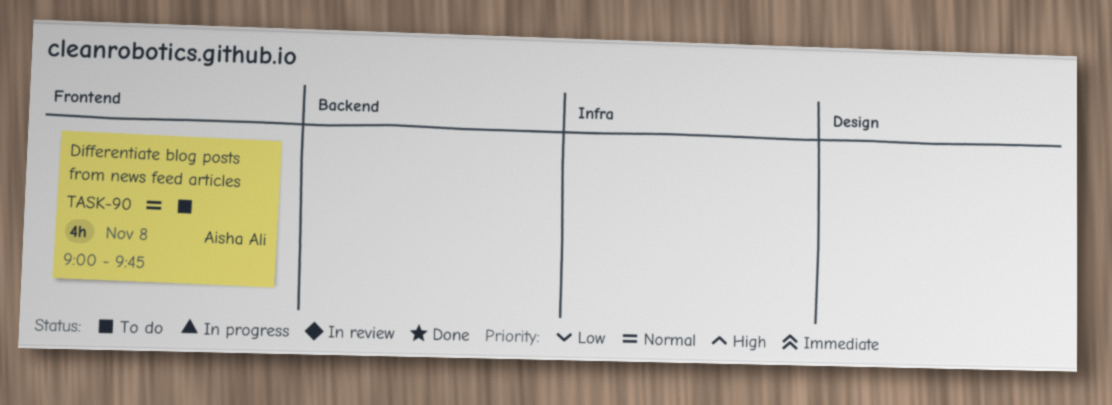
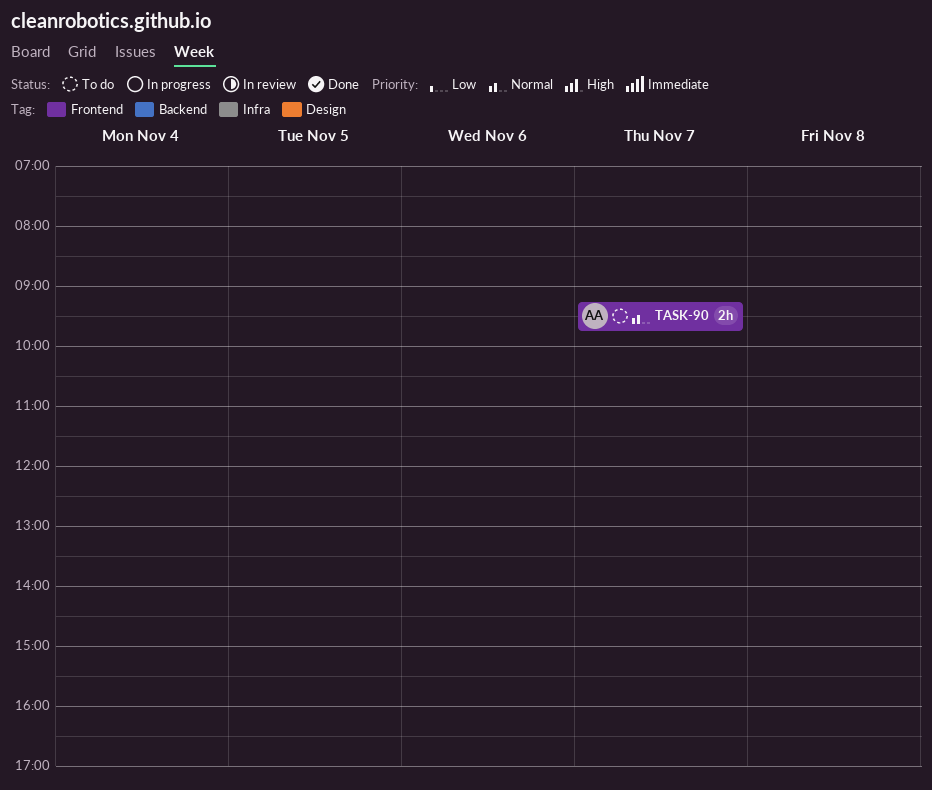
TASK-90, estimate: 4h -> 2h
TASK-90, day: Nov 8 -> Nov 7
TASK-90, begins: 09:00 -> 09:15

